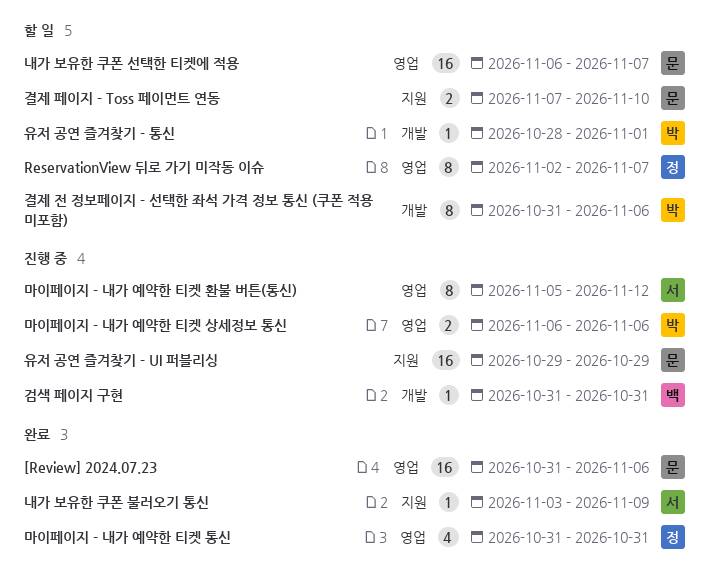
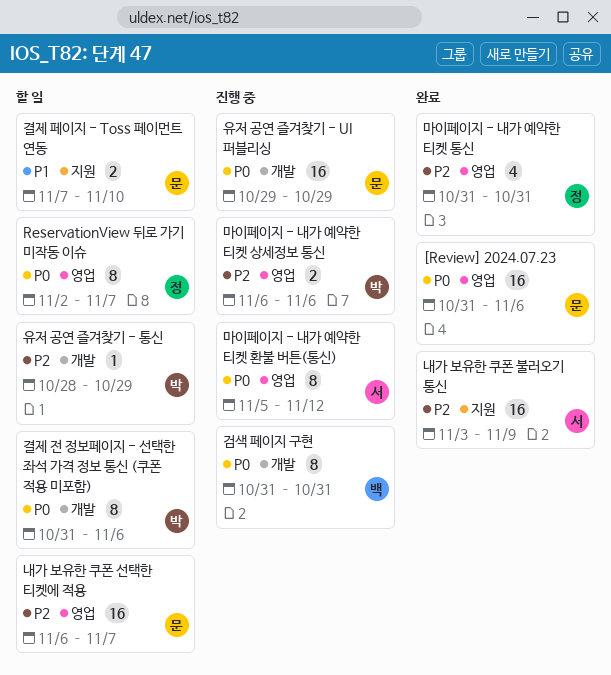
검색 페이지 구현, estimate: 1 -> 8
내가 보유한 쿠폰 불러오기 통신, estimate: 1 -> 16
유저 공연 즐겨찾기 - UI 퍼블리싱, label: 지원 -> 개발
유저 공연 즐겨찾기 - 통신, due: Nov 1 -> Oct 29

